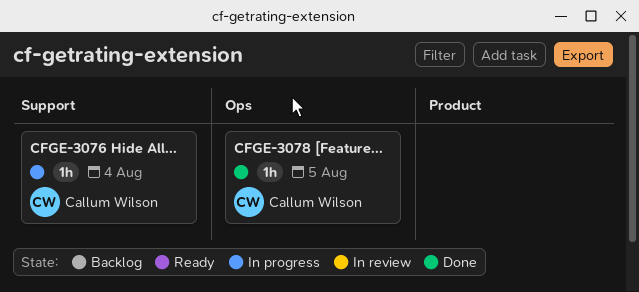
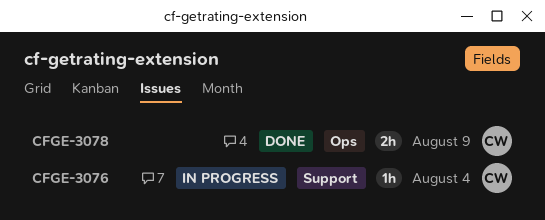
CFGE-3078, estimate: 1h -> 2h
CFGE-3078, due: Aug 5 -> Aug 9

